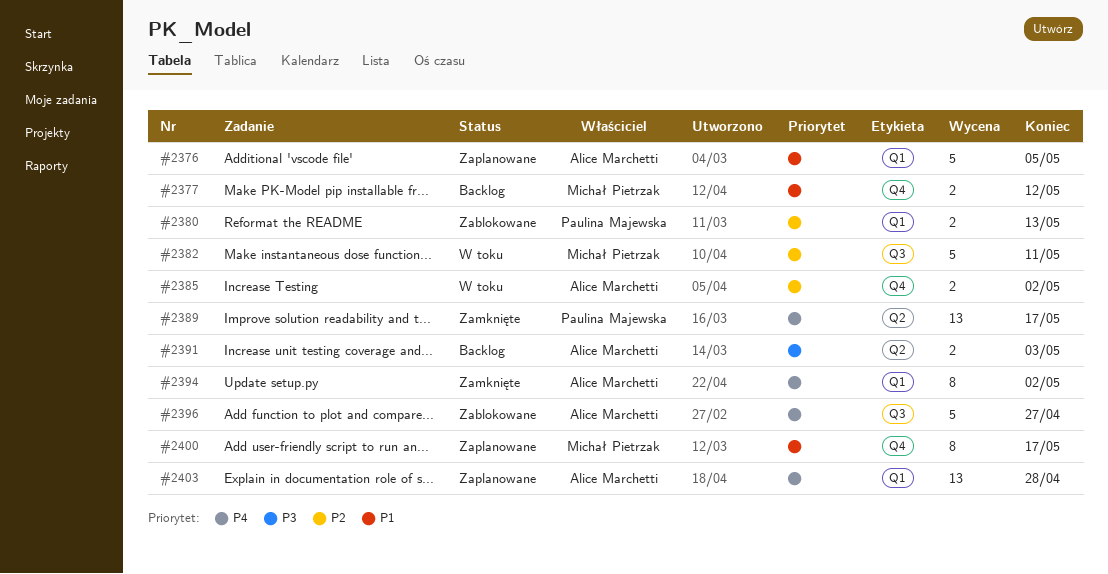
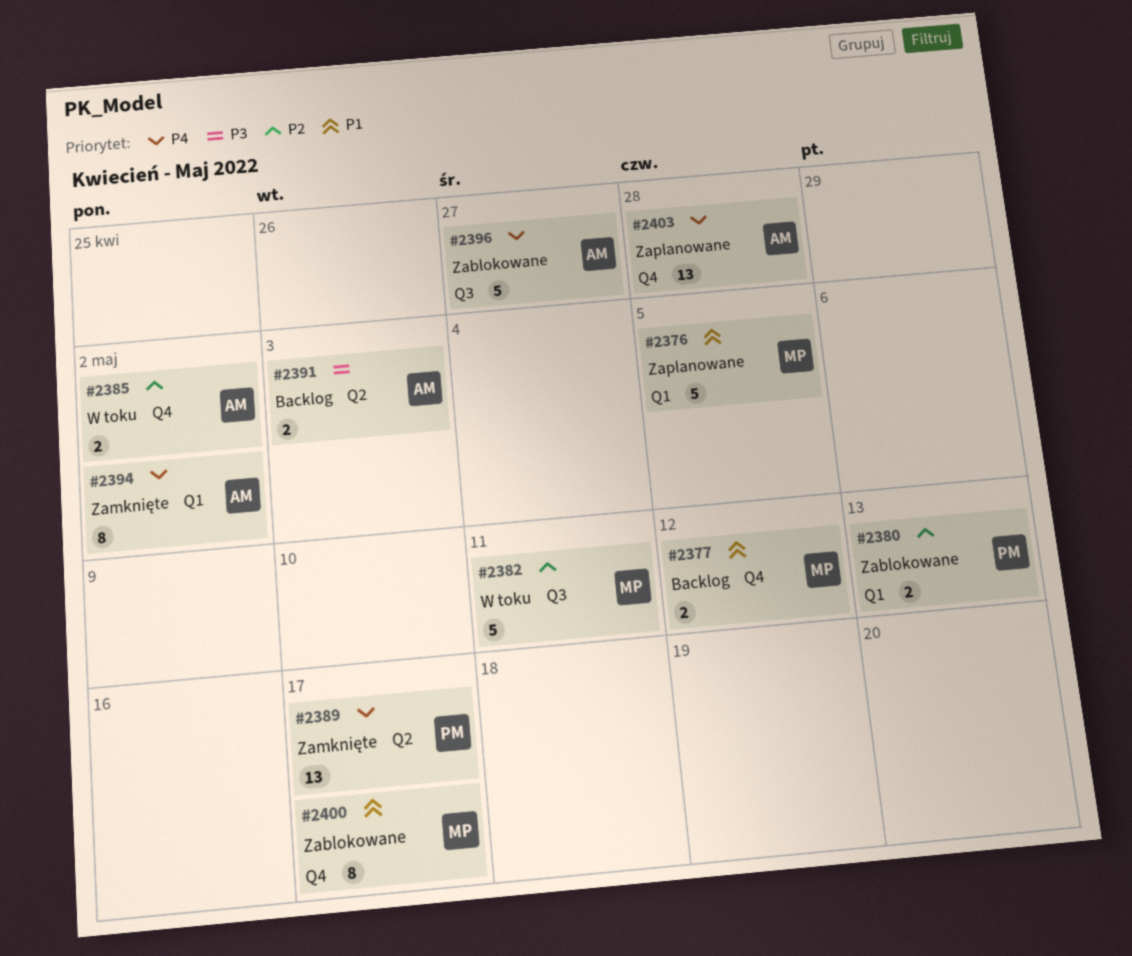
#2376, owner: Alice Marchetti -> Michał Pietrzak
#2400, status: Zaplanowane -> Zablokowane
#2403, label: Q1 -> Q4

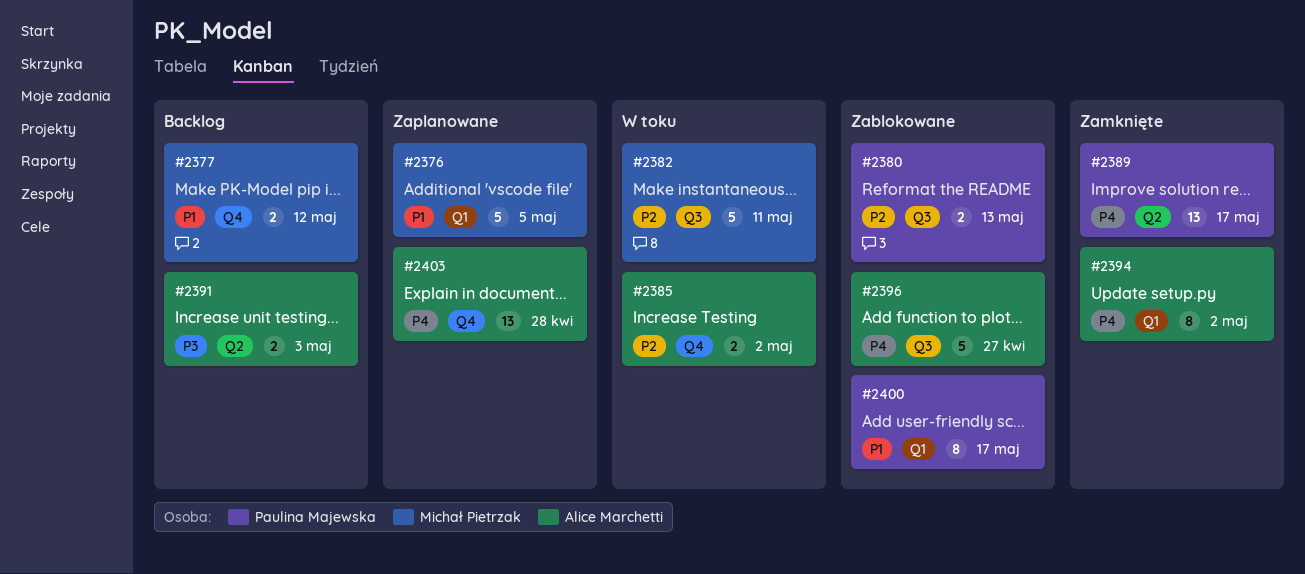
#2380, label: Q1 -> Q3
#2400, owner: Michał Pietrzak -> Paulina Majewska
#2400, label: Q4 -> Q1

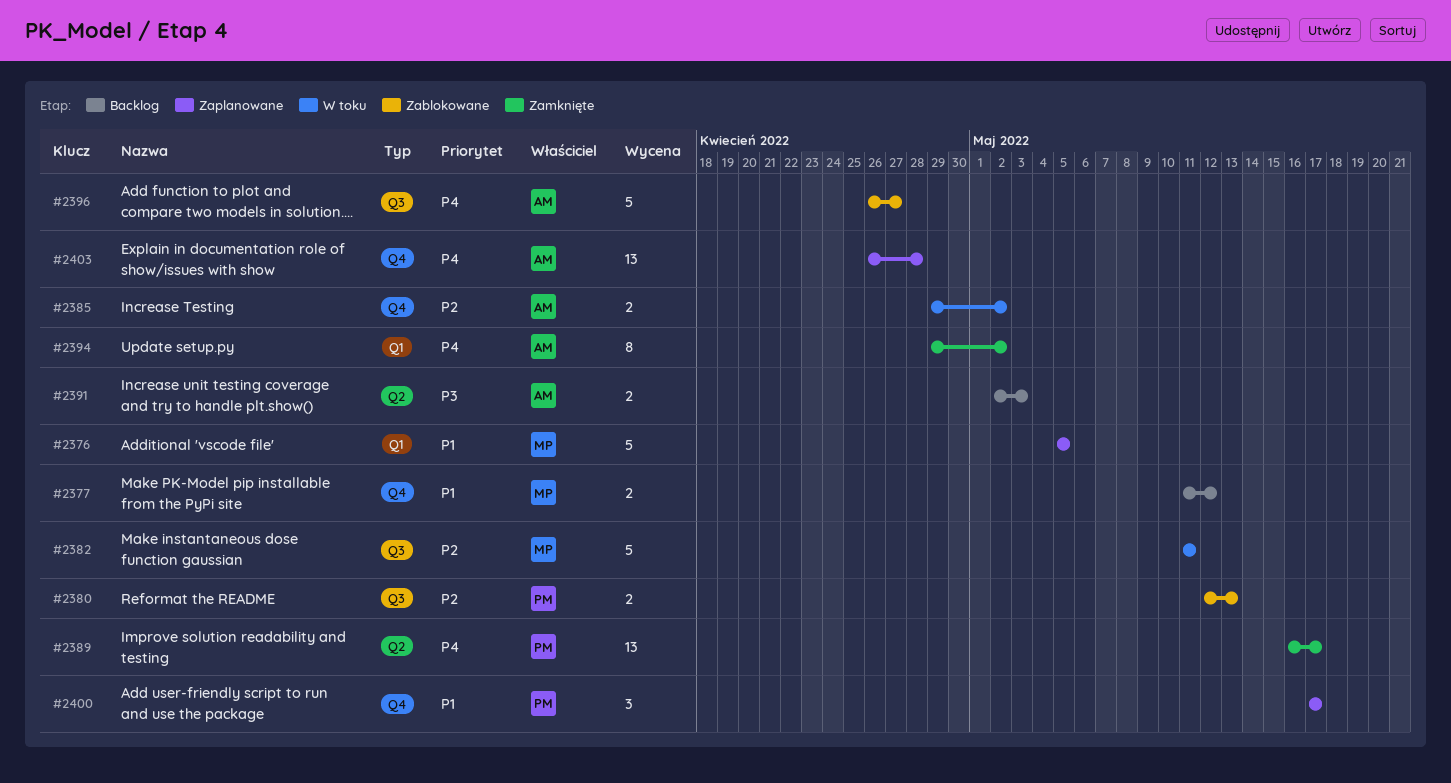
#2400, status: Zablokowane -> Zaplanowane
#2400, label: Q1 -> Q4
#2400, estimate: 8 -> 3

